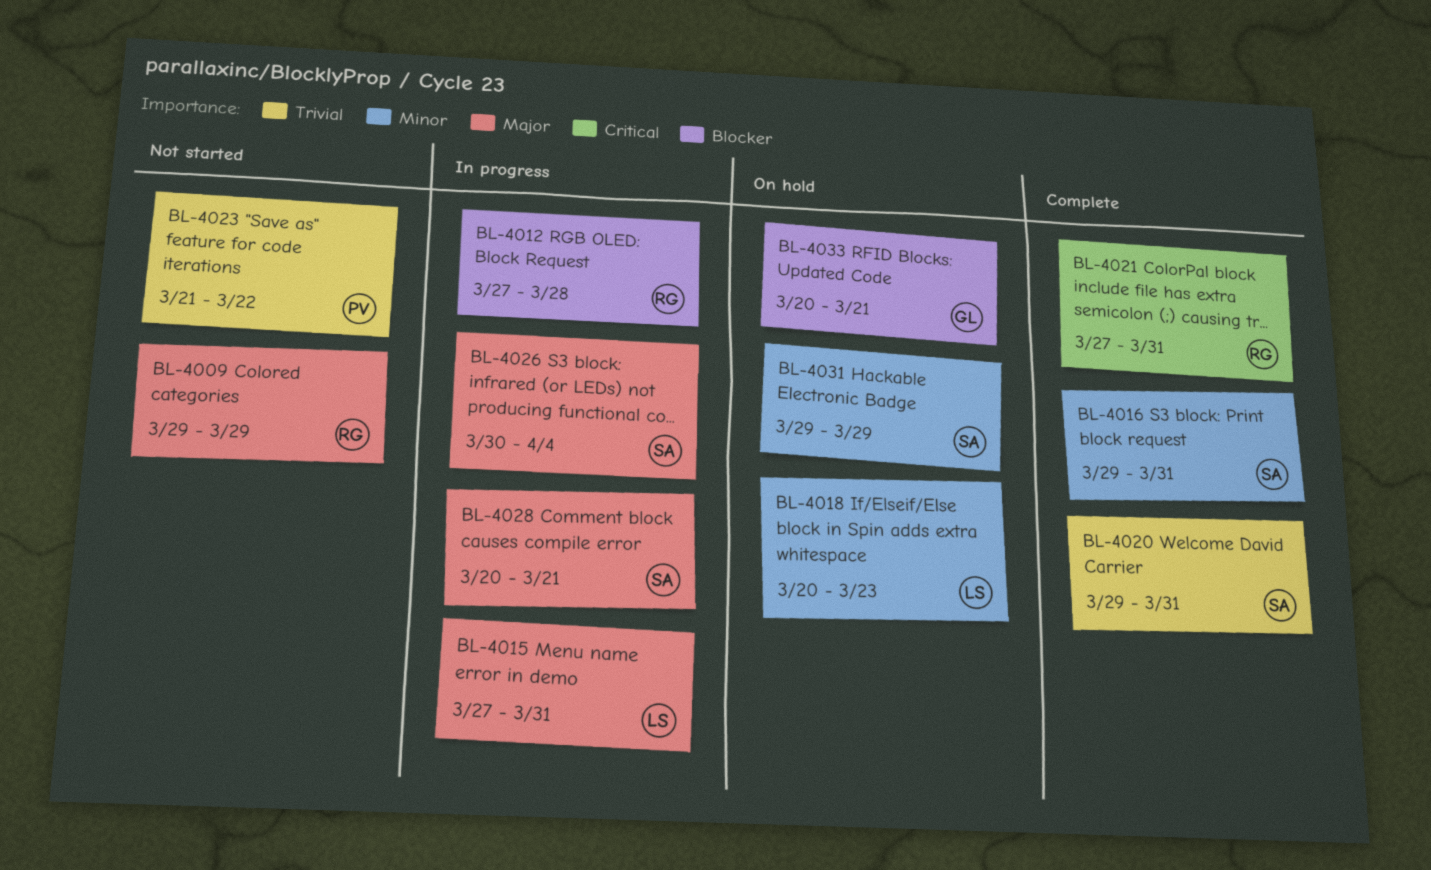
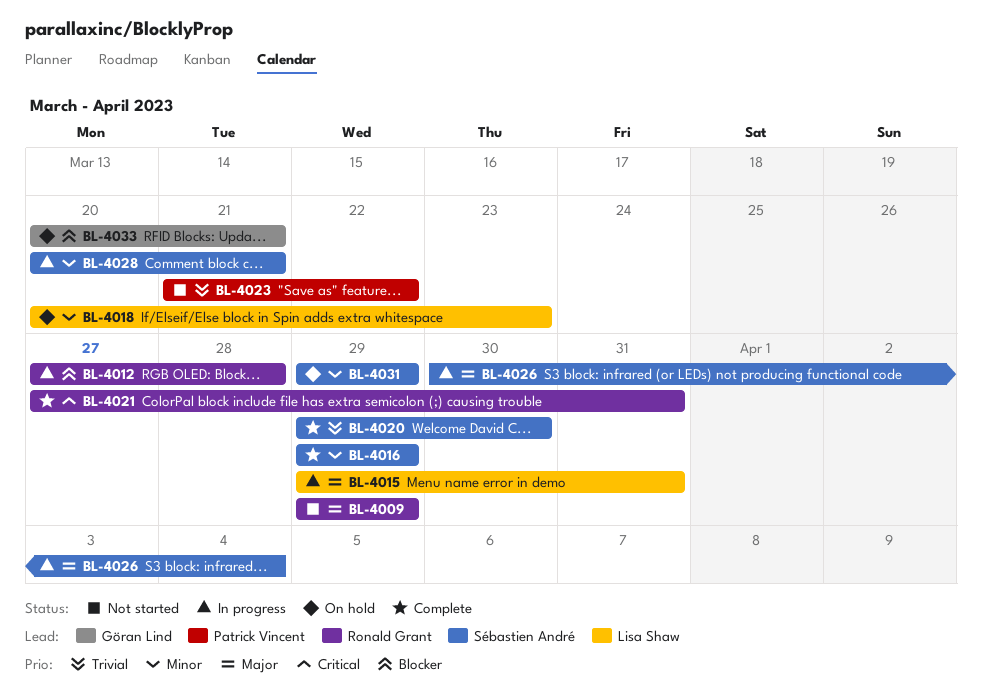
BL-4015, start: Mar 27 -> Mar 29
BL-4016, due: Mar 31 -> Mar 29
BL-4020, due: Mar 31 -> Mar 30
BL-4028, priority: Major -> Minor

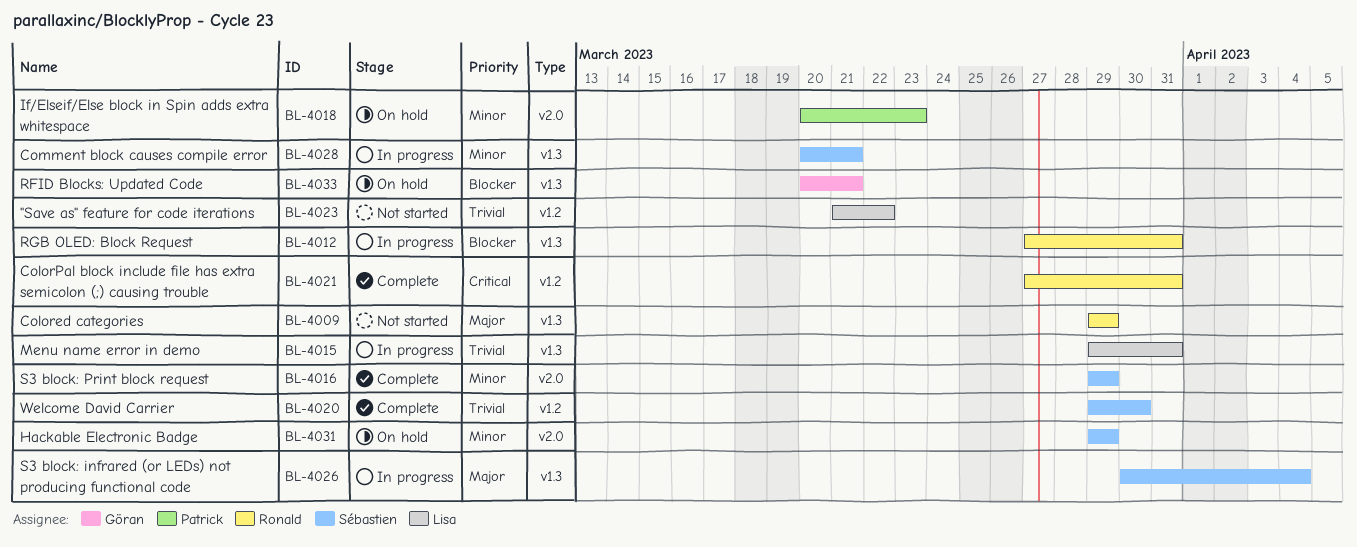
BL-4012, due: Mar 28 -> Mar 31
BL-4015, priority: Major -> Trivial
BL-4018, owner: Lisa Shaw -> Patrick Vincent
BL-4023, owner: Patrick Vincent -> Lisa Shaw

